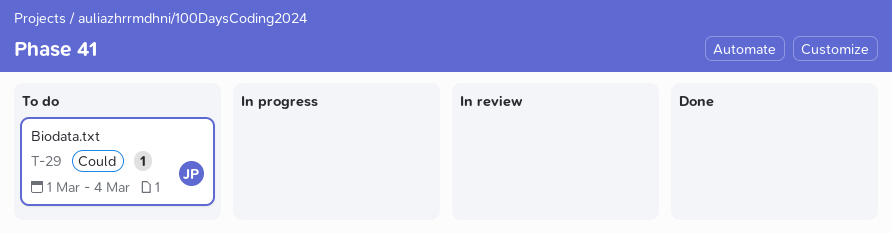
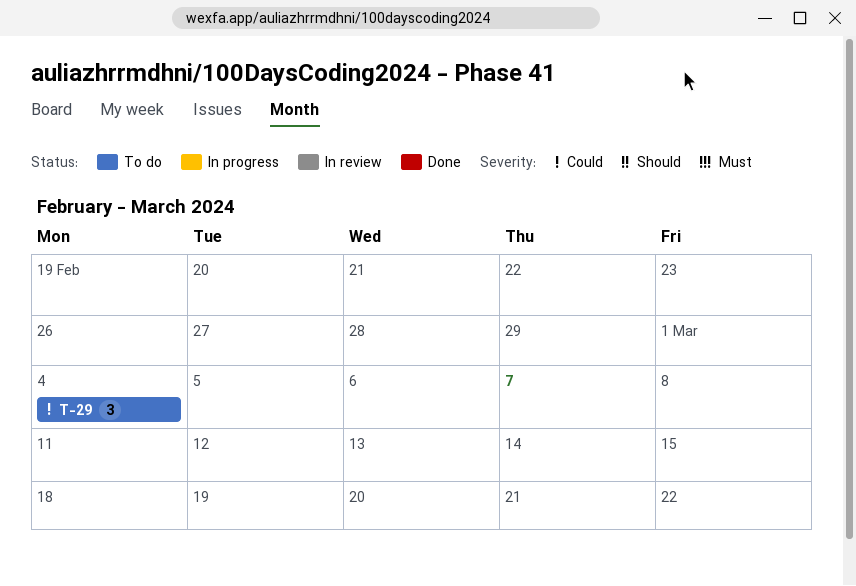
T-29, estimate: 1 -> 3
T-29, start: Mar 1 -> Mar 4

